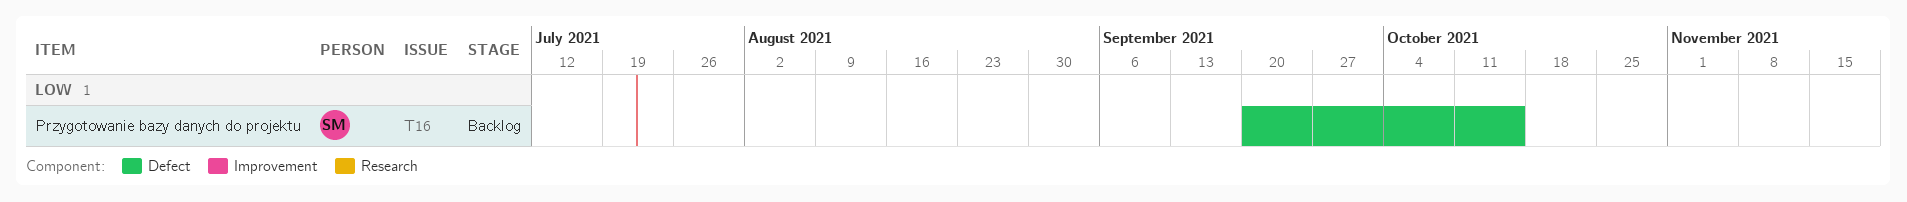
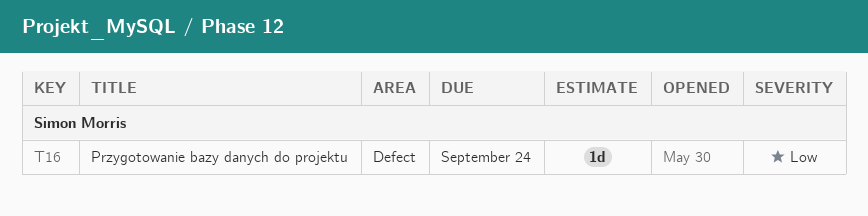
T16, due: Oct 15 -> Sep 24

